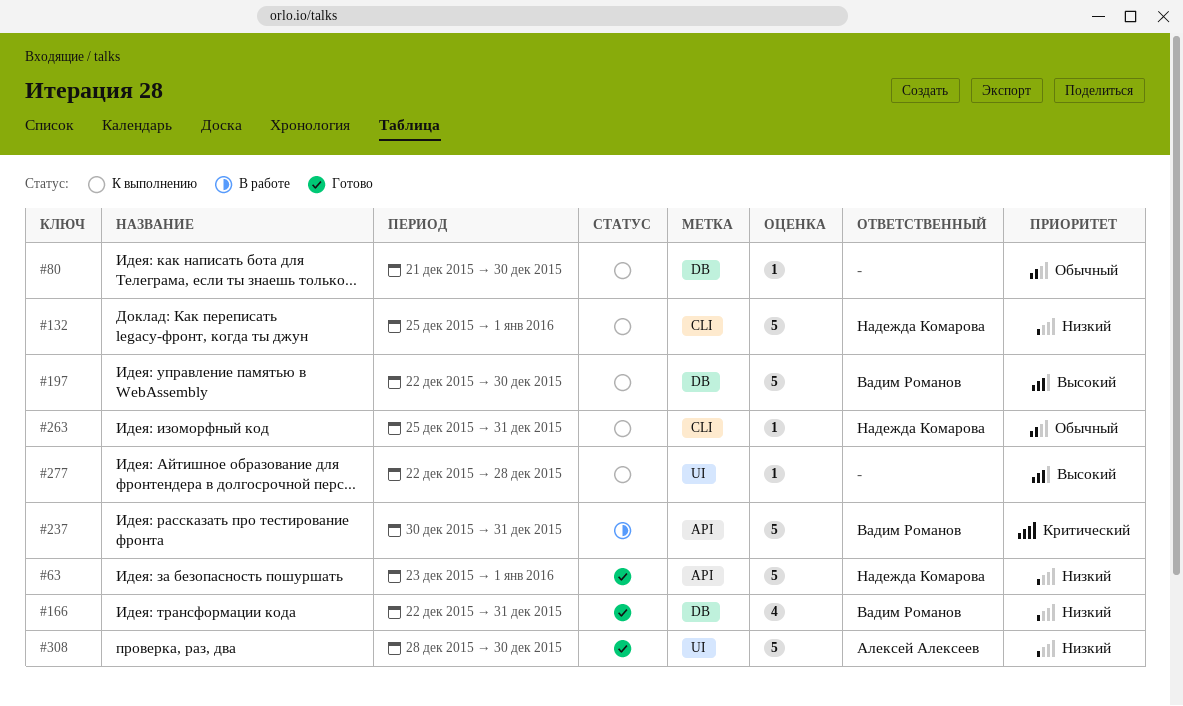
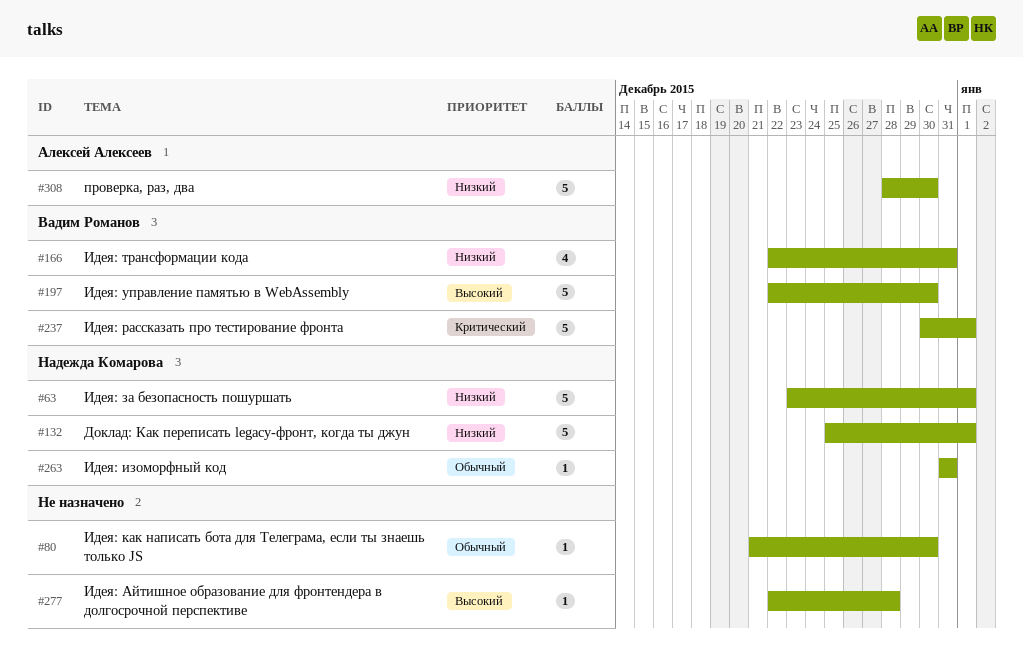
#237, due: Dec 31 -> Jan 1
#263, start: Dec 25 -> Dec 31

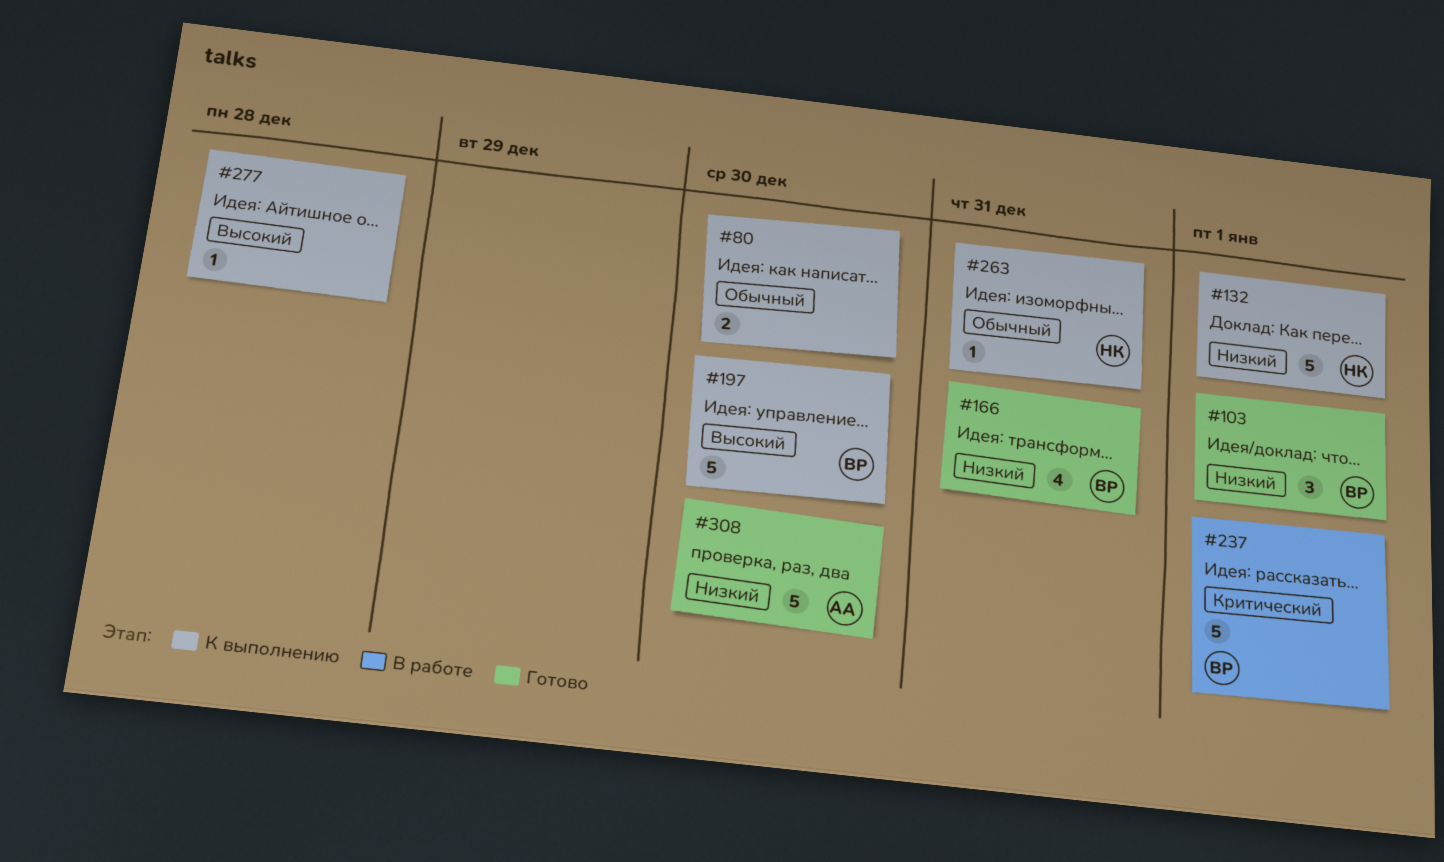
#63: present -> none
#80, estimate: 1 -> 2
#103: none -> present

